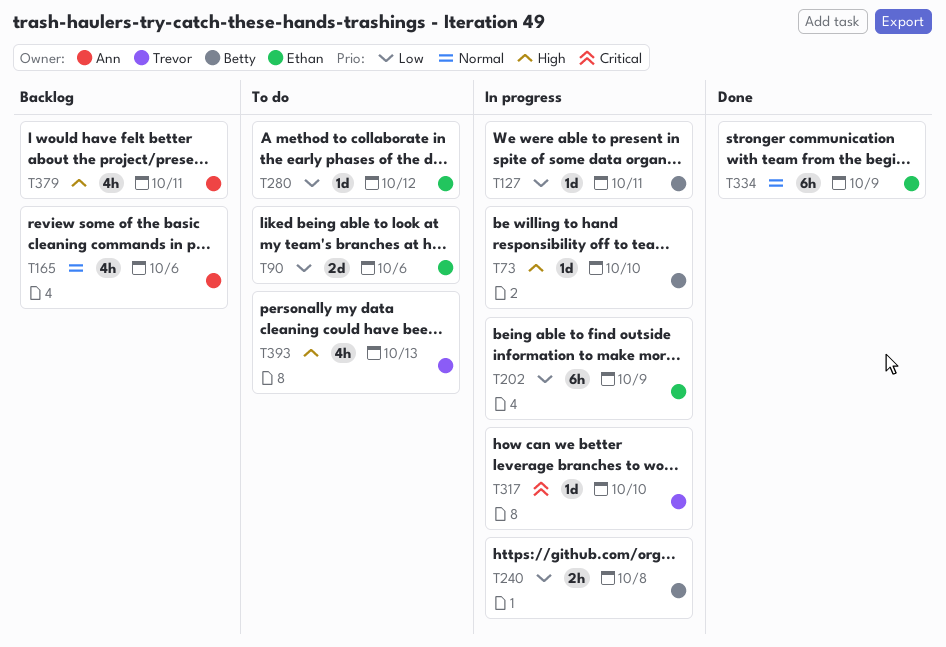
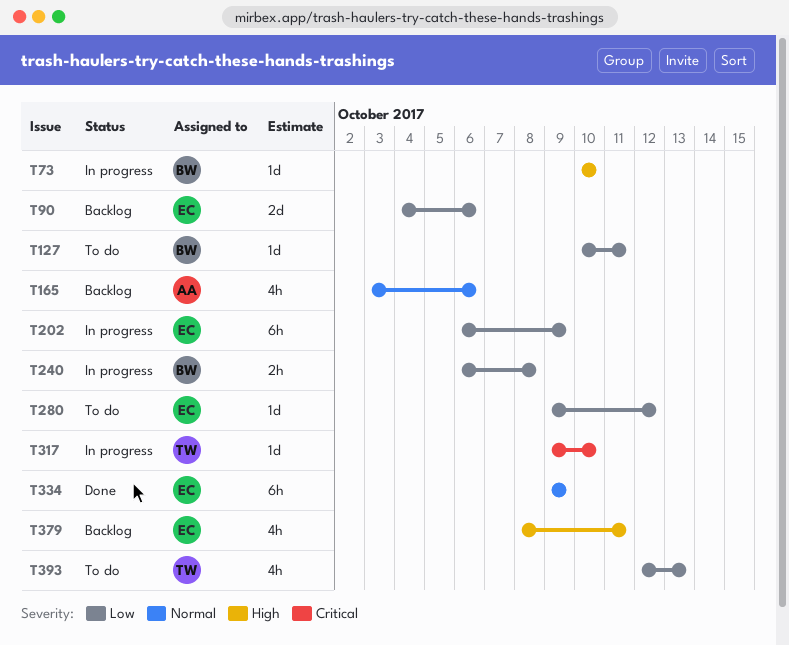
T90, status: To do -> Backlog
T127, status: In progress -> To do
T379, owner: Ann -> Ethan
T393, priority: High -> Low

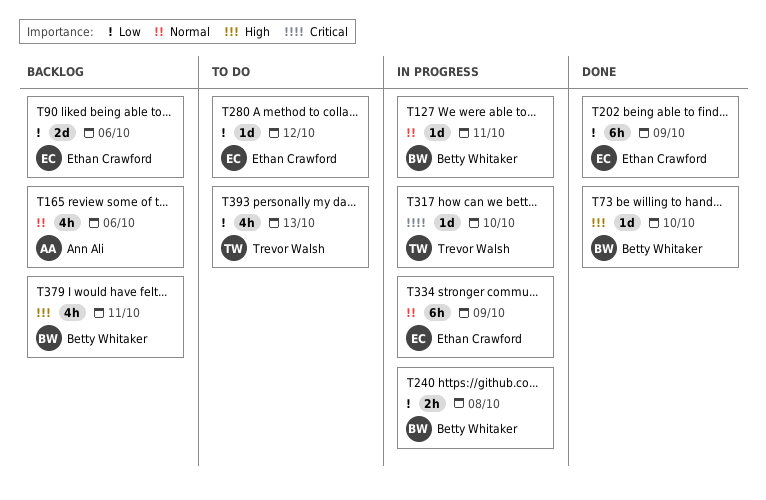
T73, status: In progress -> Done
T127, status: To do -> In progress
T127, priority: Low -> Normal
T202, status: In progress -> Done
T334, status: Done -> In progress
T379, owner: Ethan Crawford -> Betty Whitaker

